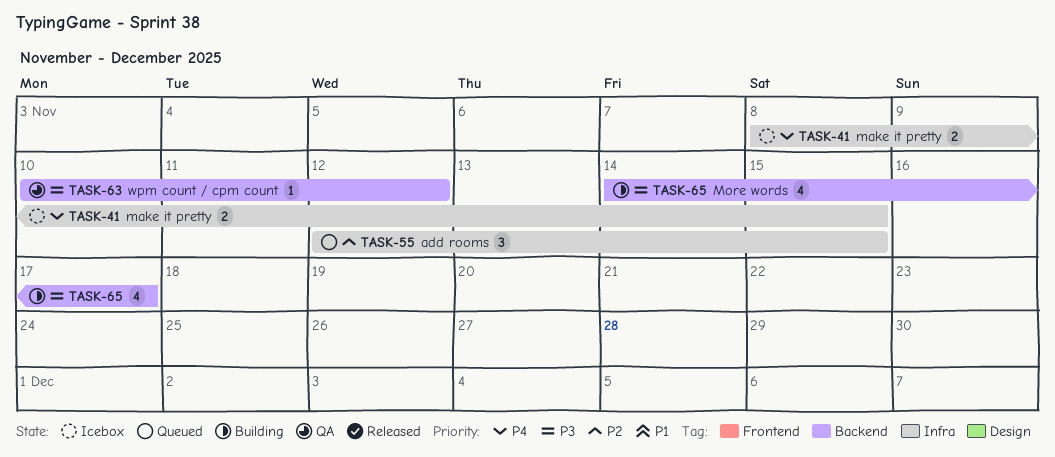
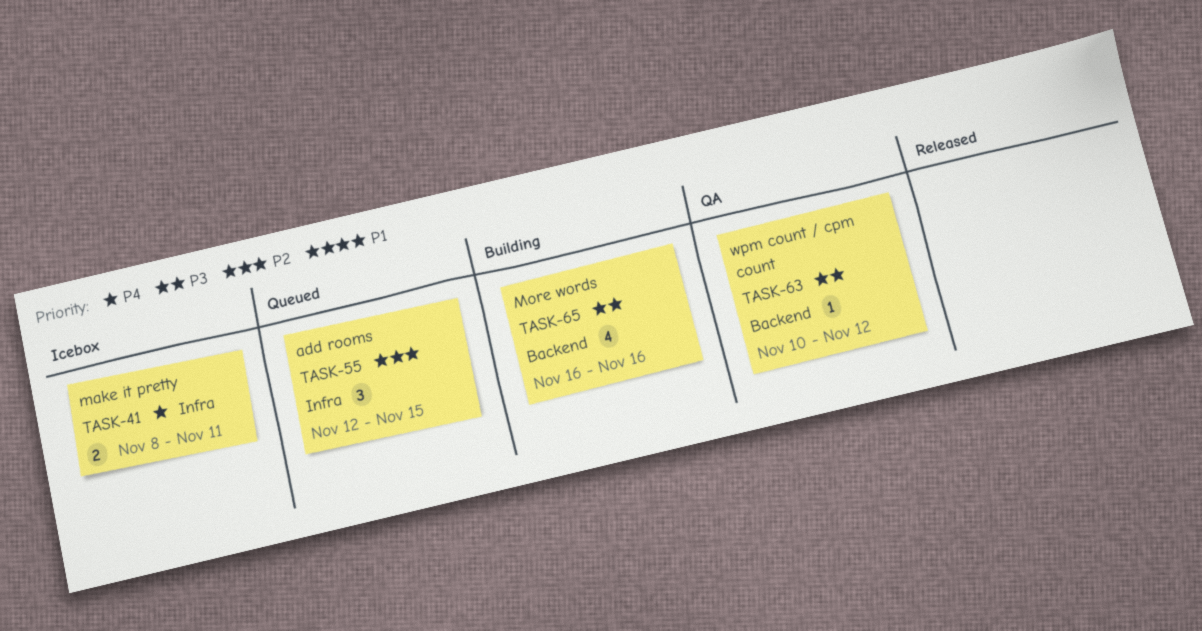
TASK-41, due: Nov 15 -> Nov 11
TASK-65, start: Nov 14 -> Nov 16
TASK-65, due: Nov 17 -> Nov 16

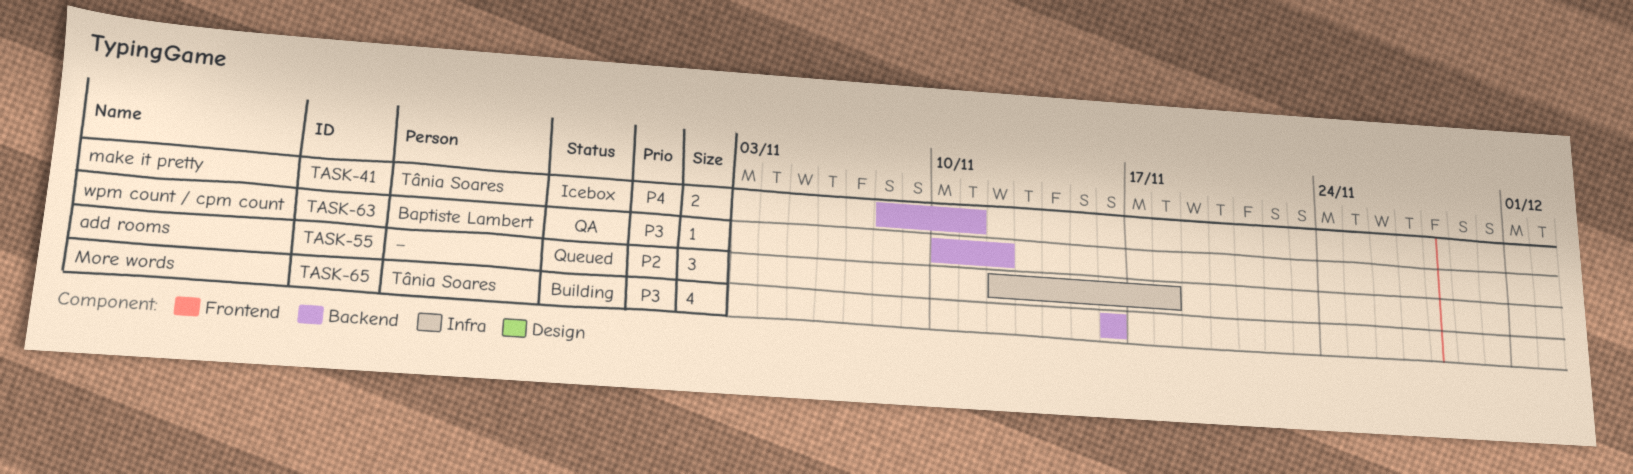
TASK-41, label: Infra -> Backend
TASK-55, due: Nov 15 -> Nov 18

